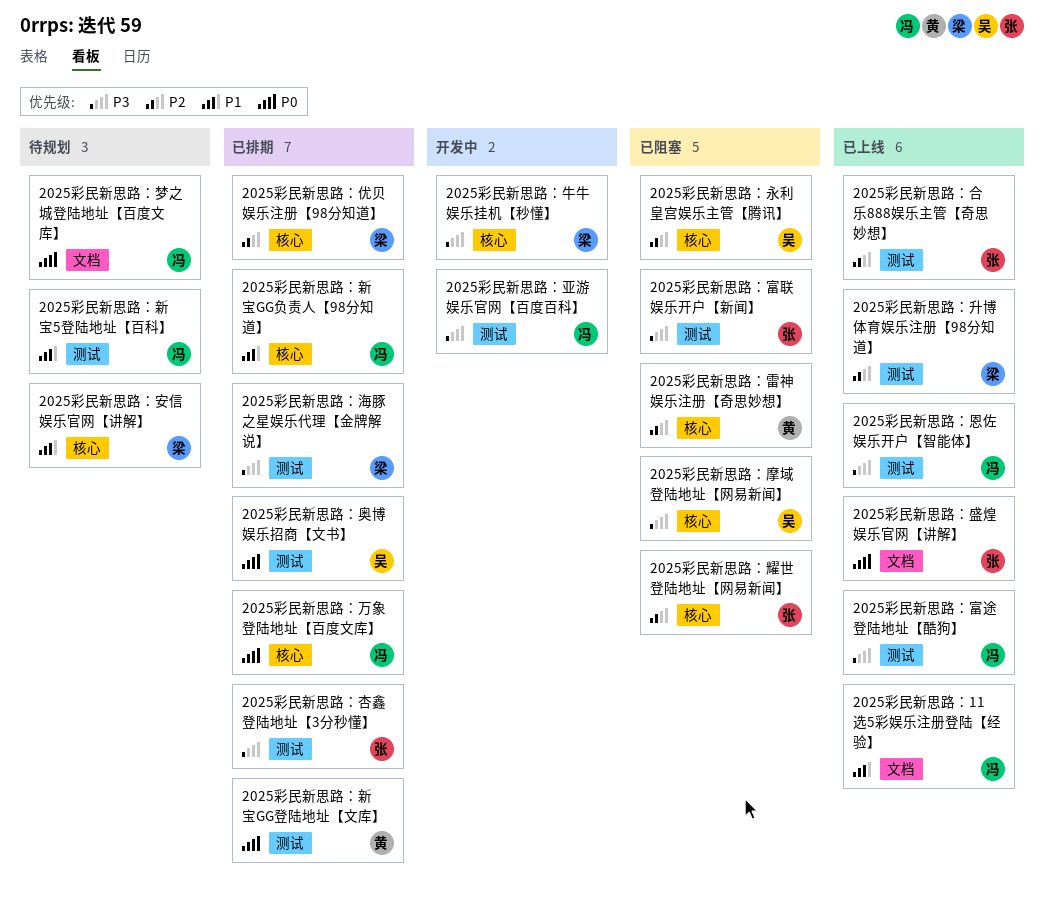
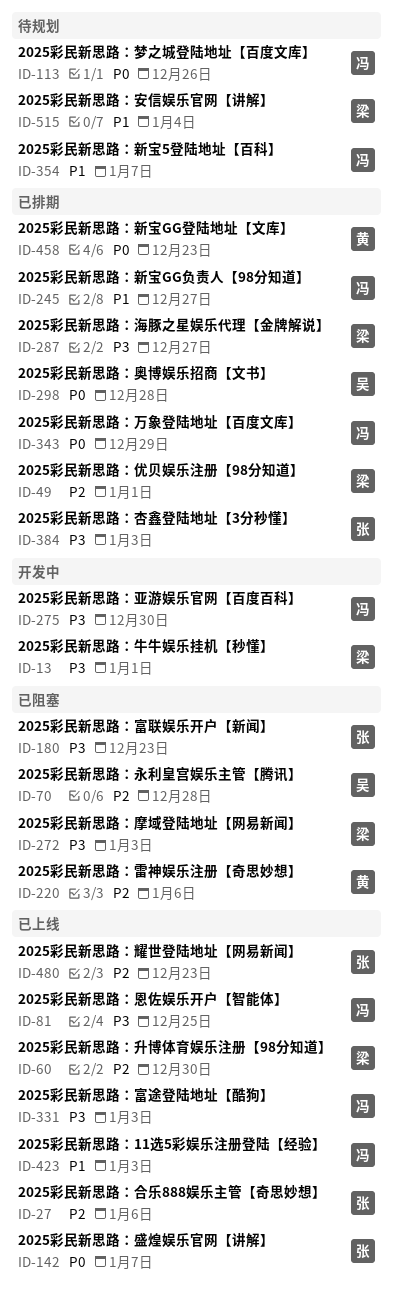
2025彩民新思路：摩域登陆地址【网易新闻】, owner: 吴 -> 梁
2025彩民新思路：耀世登陆地址【网易新闻】, status: 已阻塞 -> 已上线

